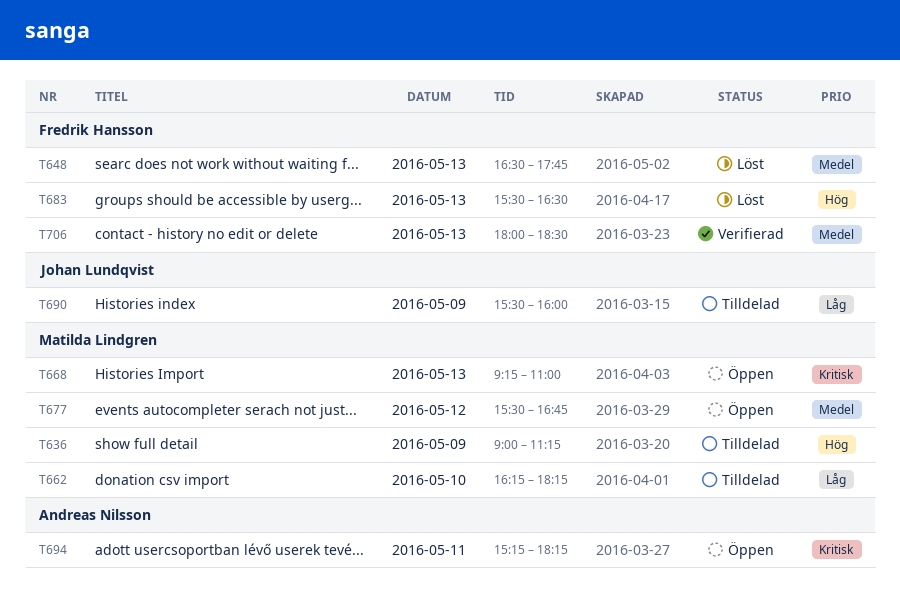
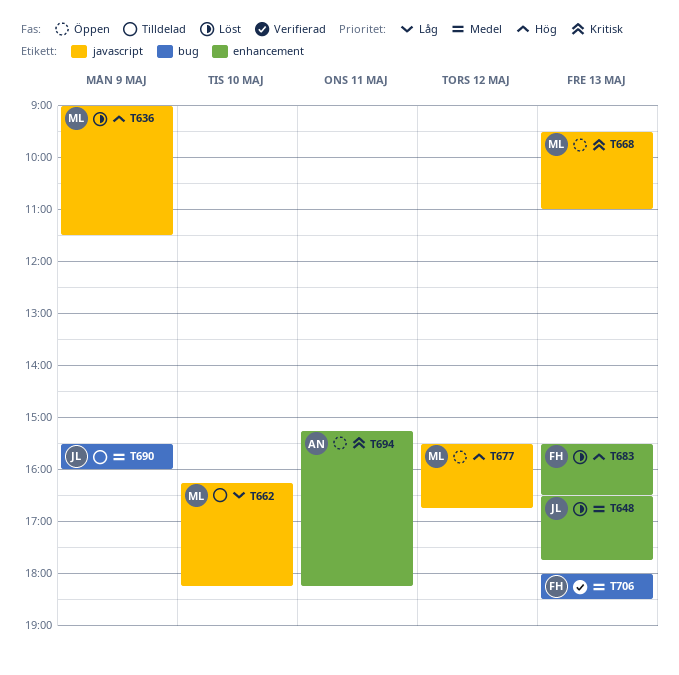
T636, status: Tilldelad -> Löst
T636, ends: 11:15 -> 11:30
T648, owner: Fredrik Hansson -> Johan Lundqvist
T668, begins: 09:15 -> 09:30
T677, priority: Medel -> Hög
T690, priority: Låg -> Medel

